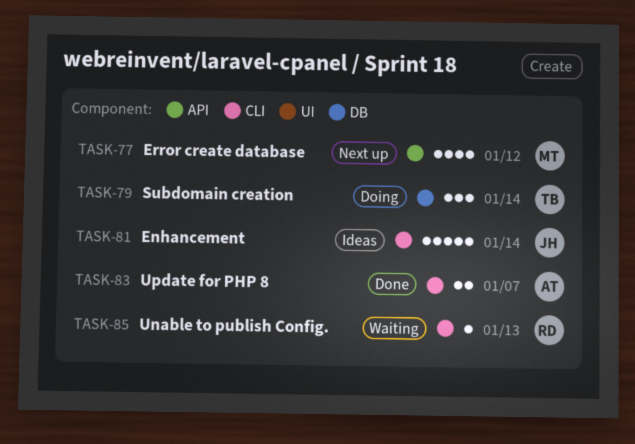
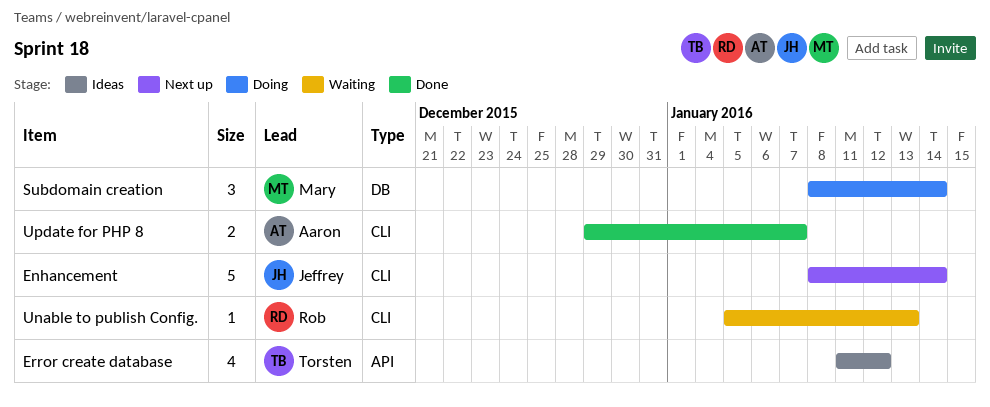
Enhancement, status: Ideas -> Next up
Error create database, status: Next up -> Ideas
Error create database, owner: Mary -> Torsten
Subdomain creation, owner: Torsten -> Mary

